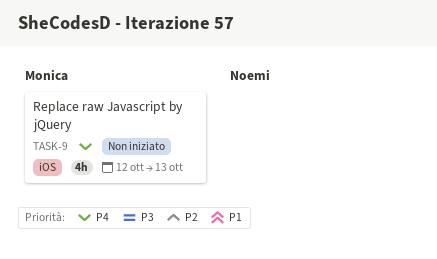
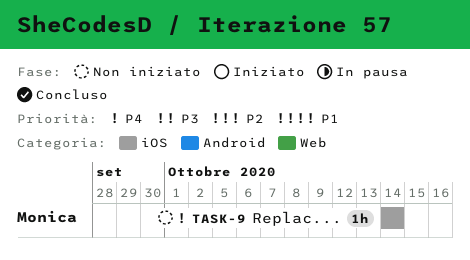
TASK-9, estimate: 4h -> 1h
TASK-9, start: Oct 12 -> Oct 14
TASK-9, due: Oct 13 -> Oct 14

